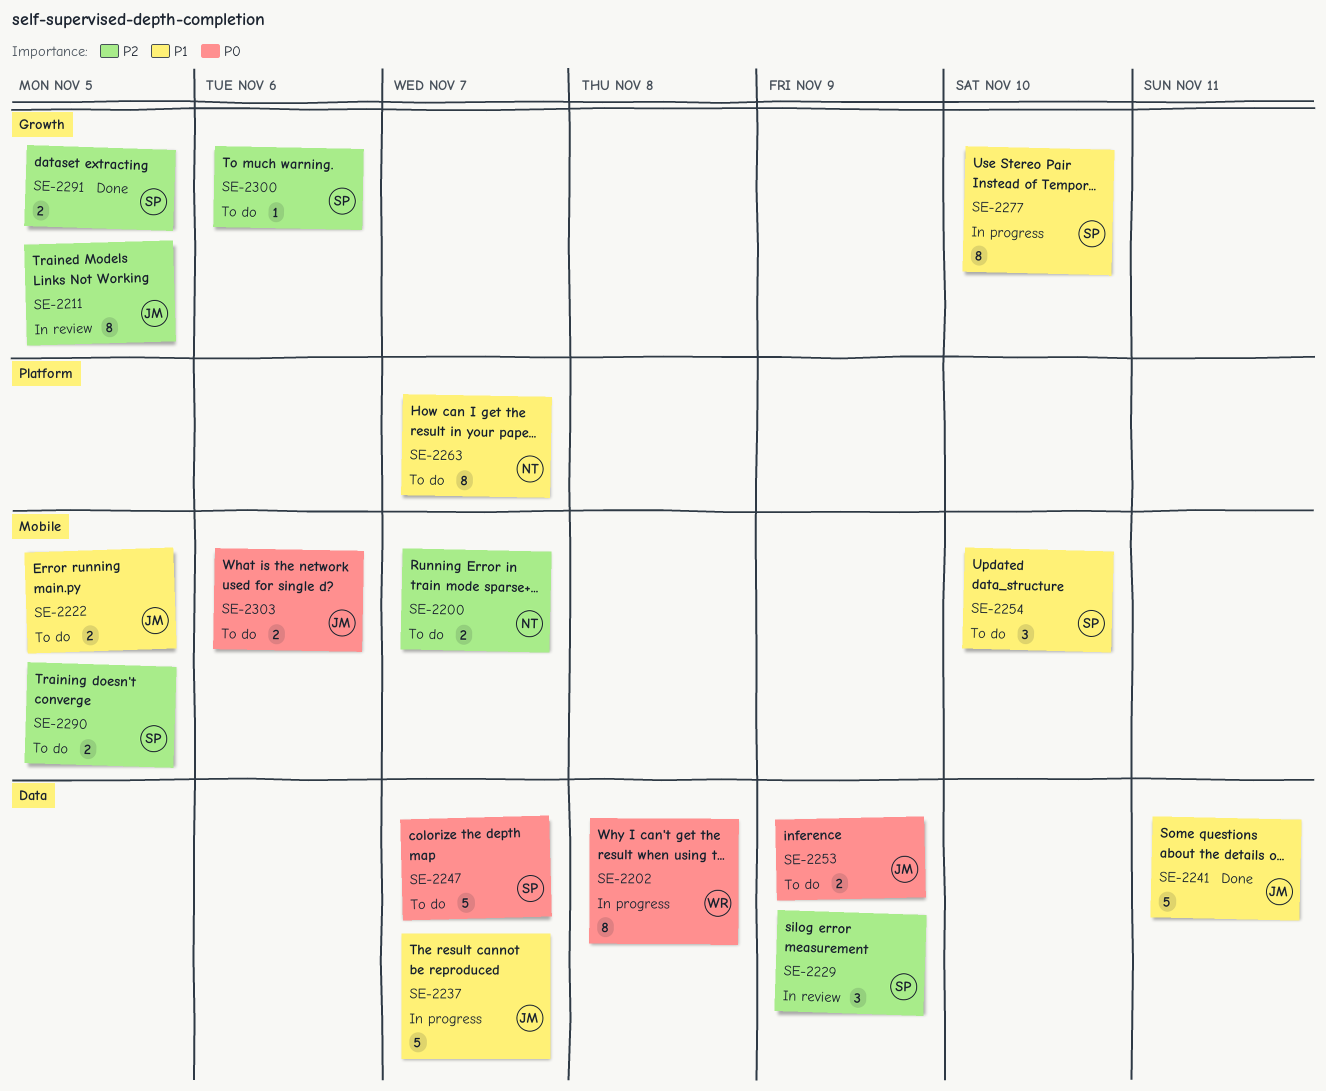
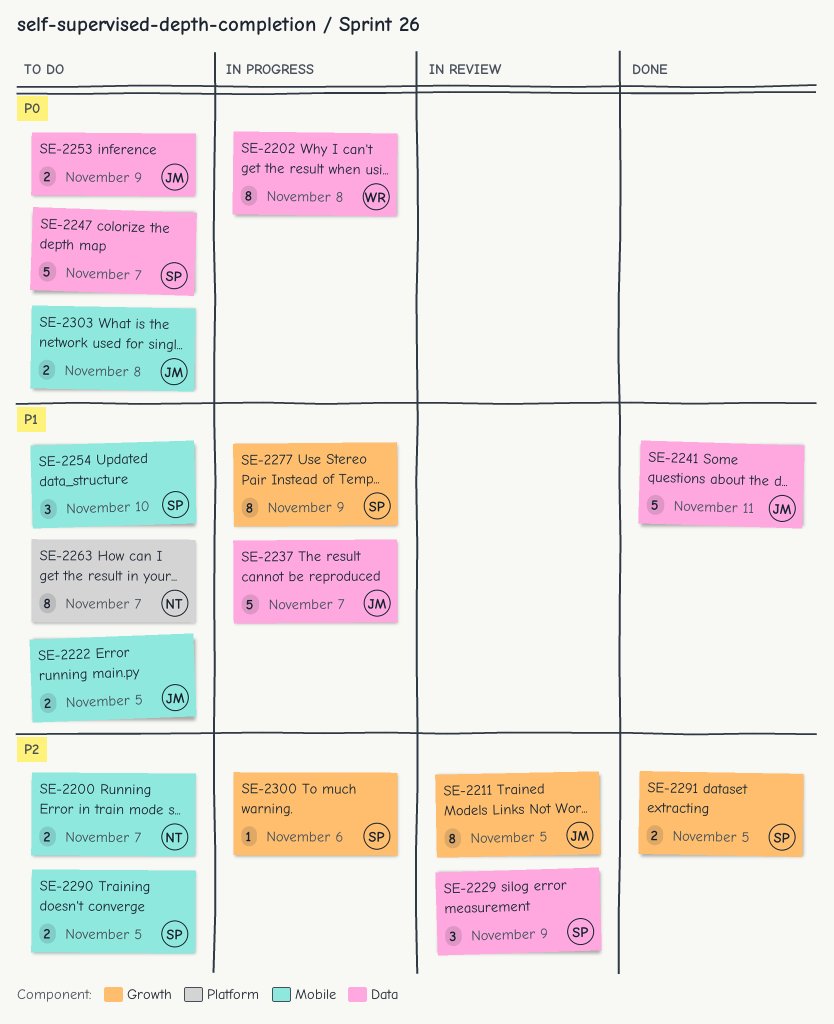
SE-2277, due: Nov 10 -> Nov 9
SE-2300, status: To do -> In progress
SE-2303, due: Nov 6 -> Nov 8

